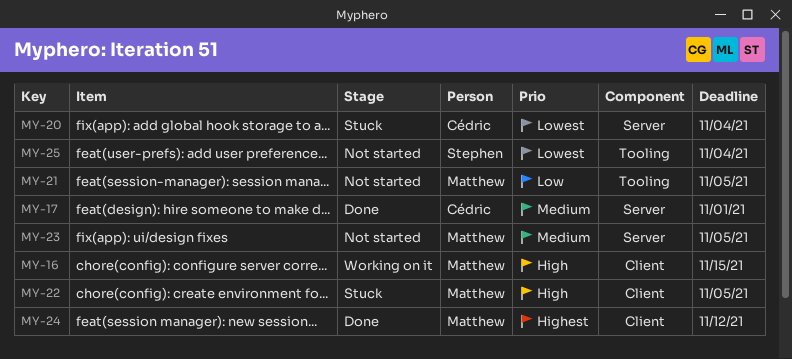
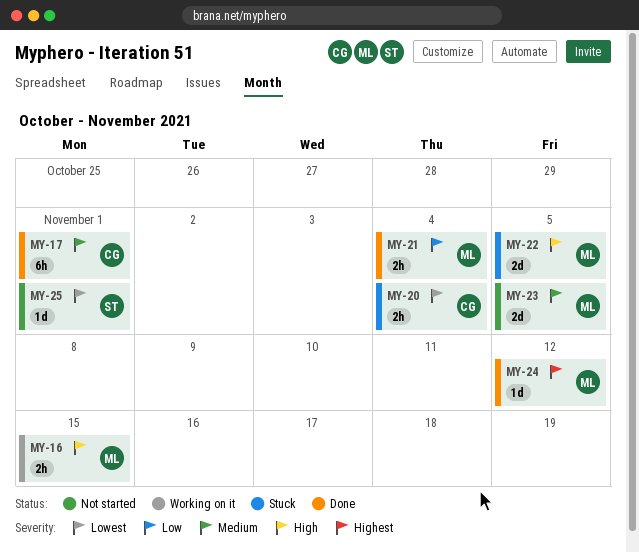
MY-21, status: Not started -> Done
MY-21, due: Nov 5 -> Nov 4
MY-25, due: Nov 4 -> Nov 1

